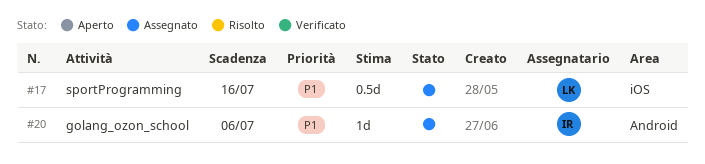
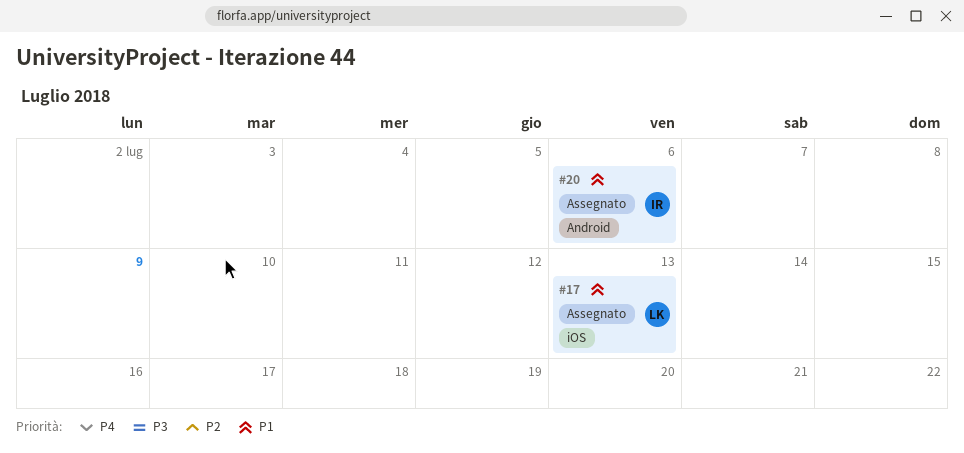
#17, due: Jul 16 -> Jul 13

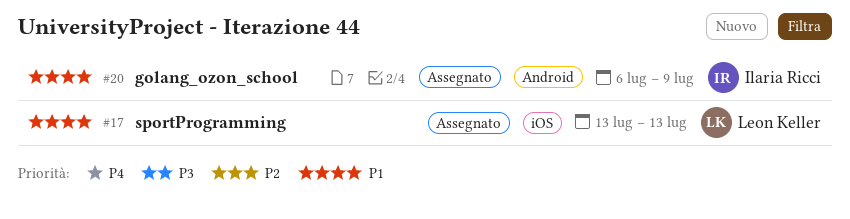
#20, due: Jul 6 -> Jul 9

